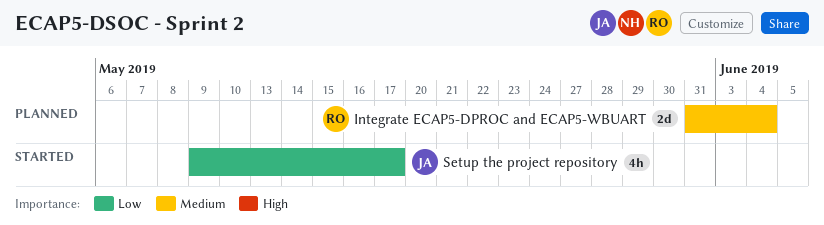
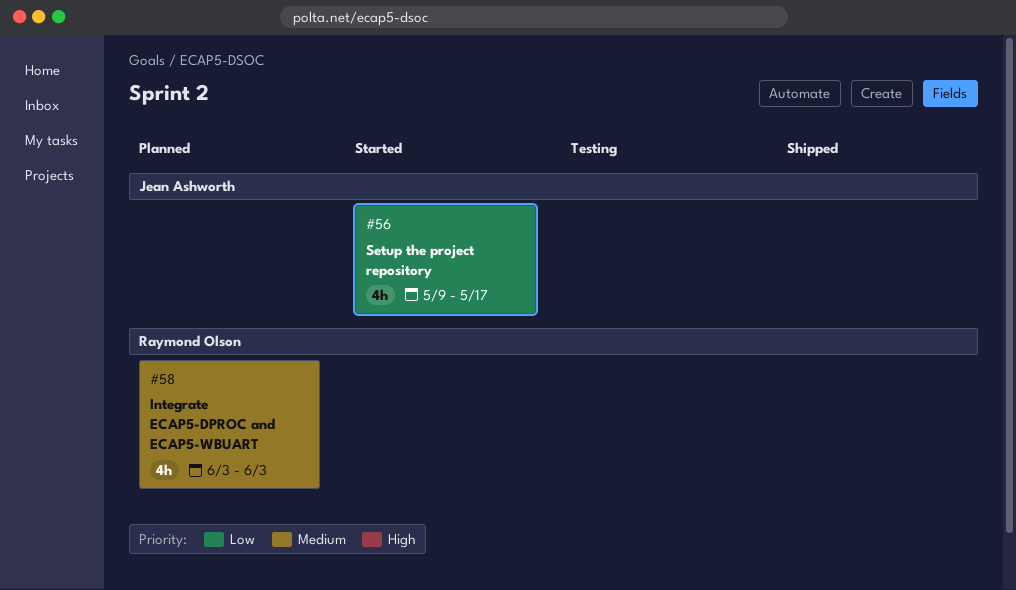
Integrate ECAP5-DPROC and ECAP5-WBUART, estimate: 2d -> 4h
Integrate ECAP5-DPROC and ECAP5-WBUART, start: May 31 -> Jun 3
Integrate ECAP5-DPROC and ECAP5-WBUART, due: Jun 4 -> Jun 3

